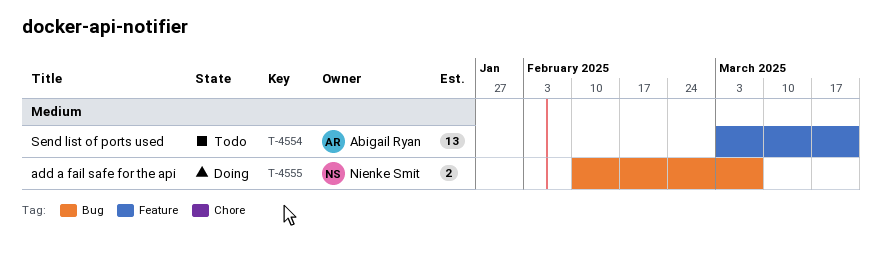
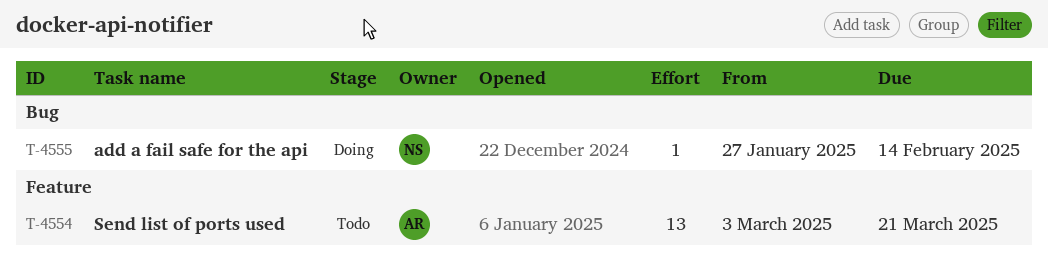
T-4555, estimate: 2 -> 1
T-4555, start: Feb 10 -> Jan 27
T-4555, due: Mar 7 -> Feb 14

